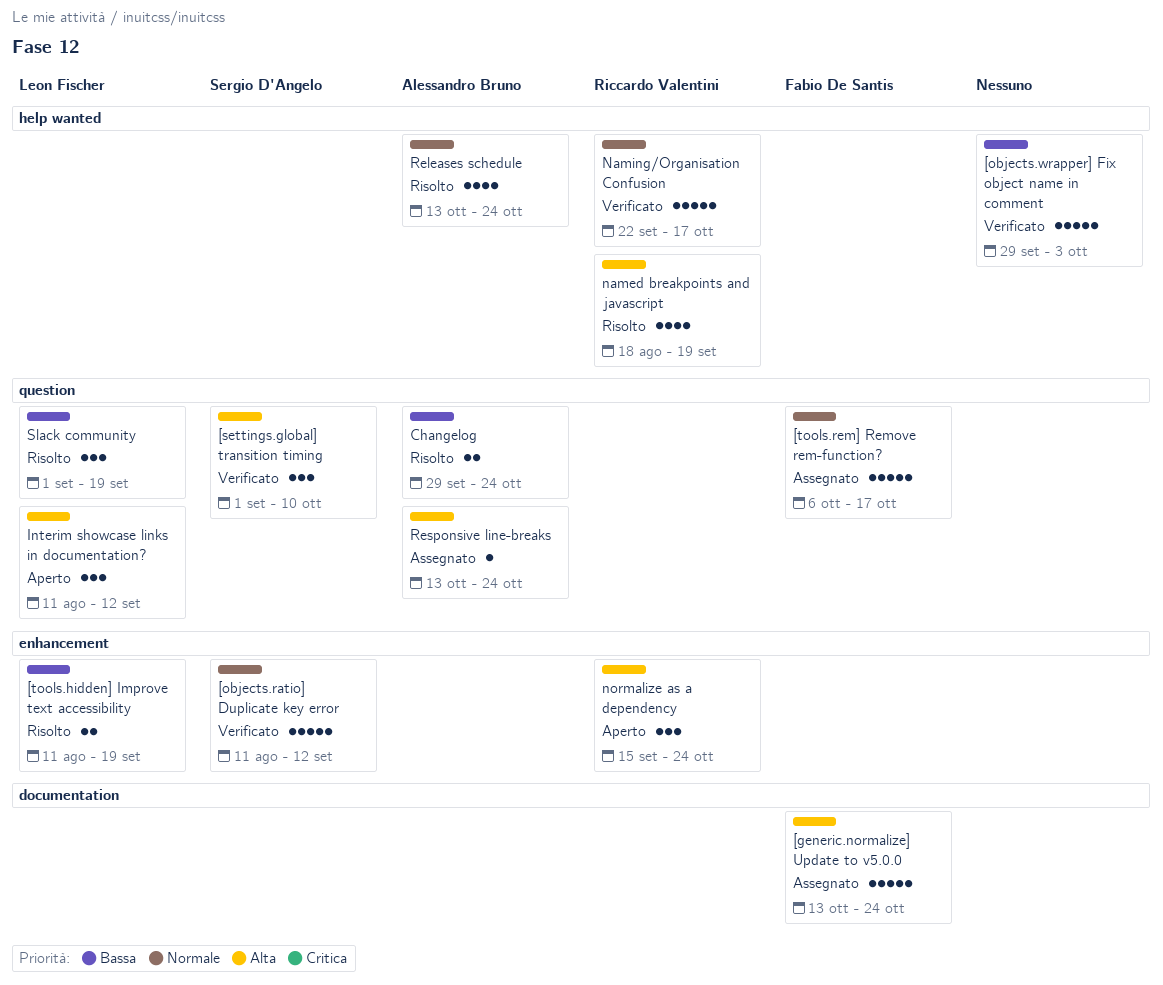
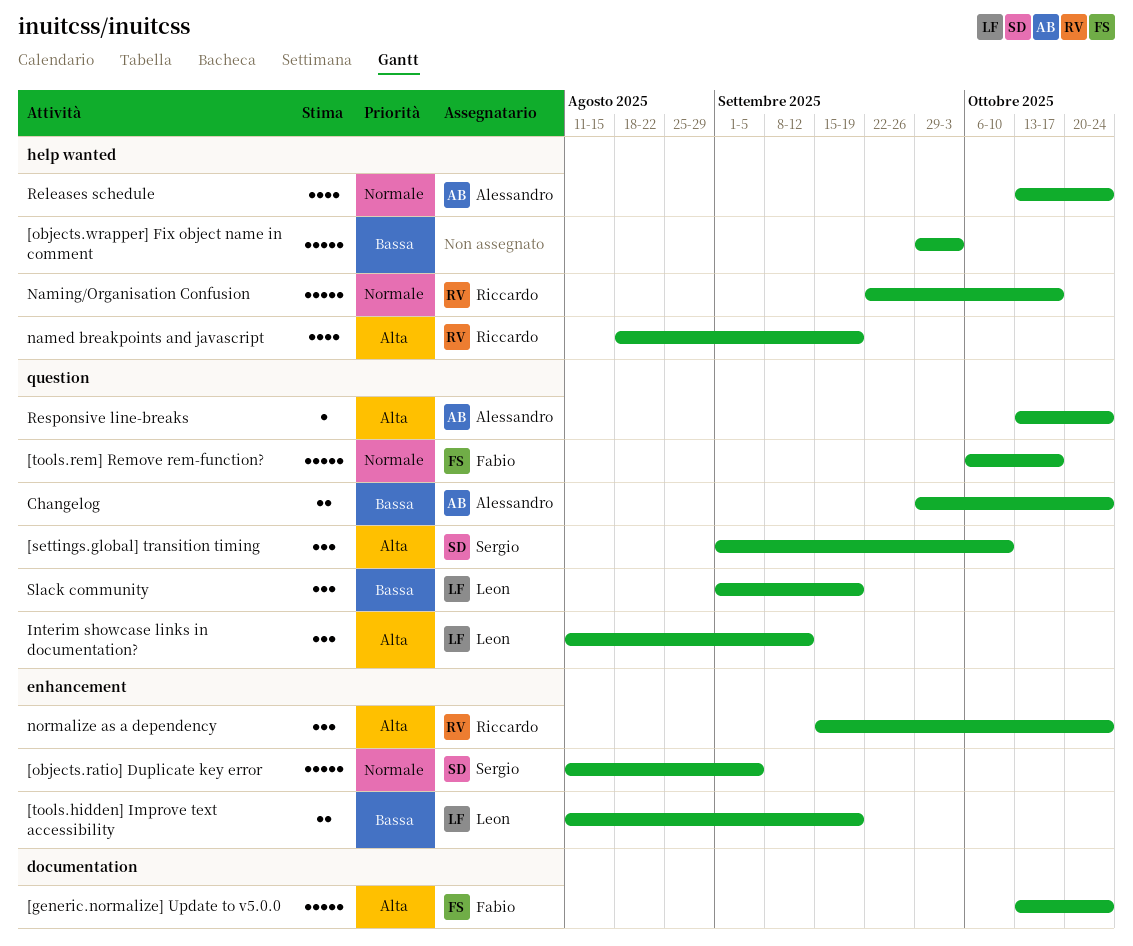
[objects.ratio] Duplicate key error, due: Sep 12 -> Sep 5

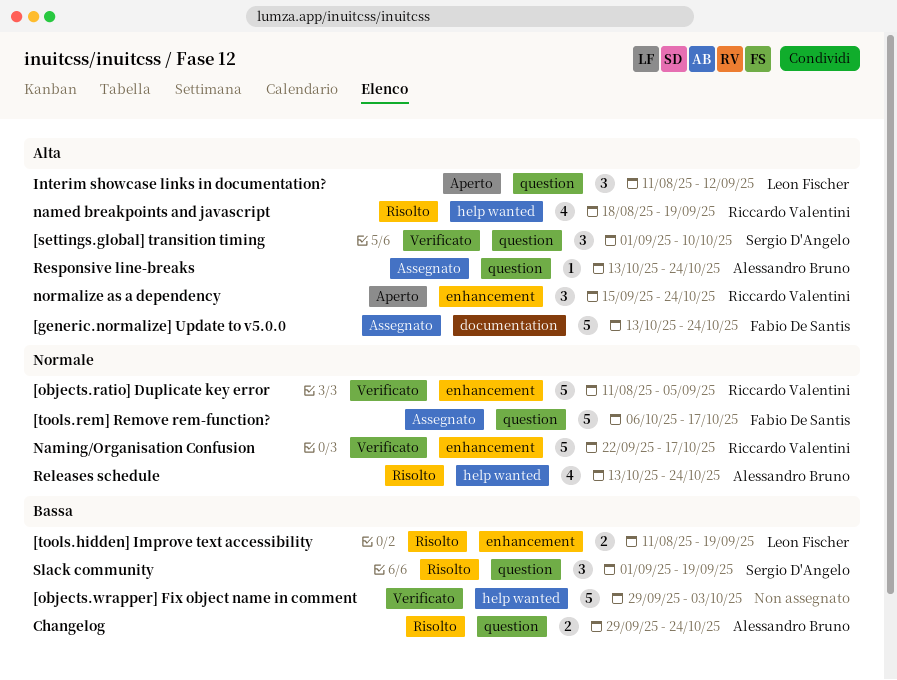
[objects.ratio] Duplicate key error, owner: Sergio D'Angelo -> Riccardo Valentini
Naming/Organisation Confusion, label: help wanted -> enhancement
Slack community, owner: Leon Fischer -> Sergio D'Angelo

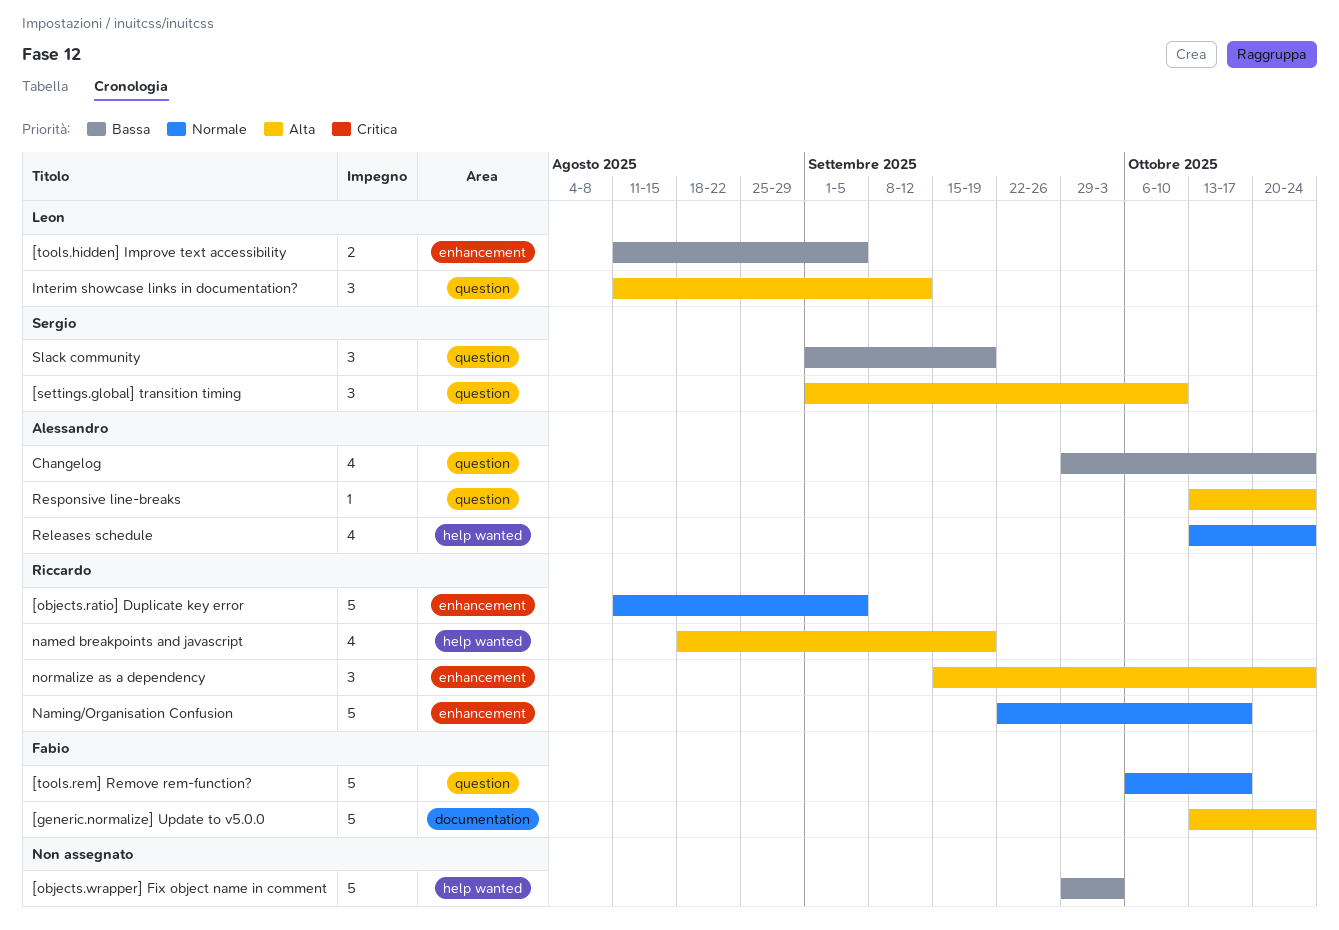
[tools.hidden] Improve text accessibility, due: Sep 19 -> Sep 5
Changelog, estimate: 2 -> 4

